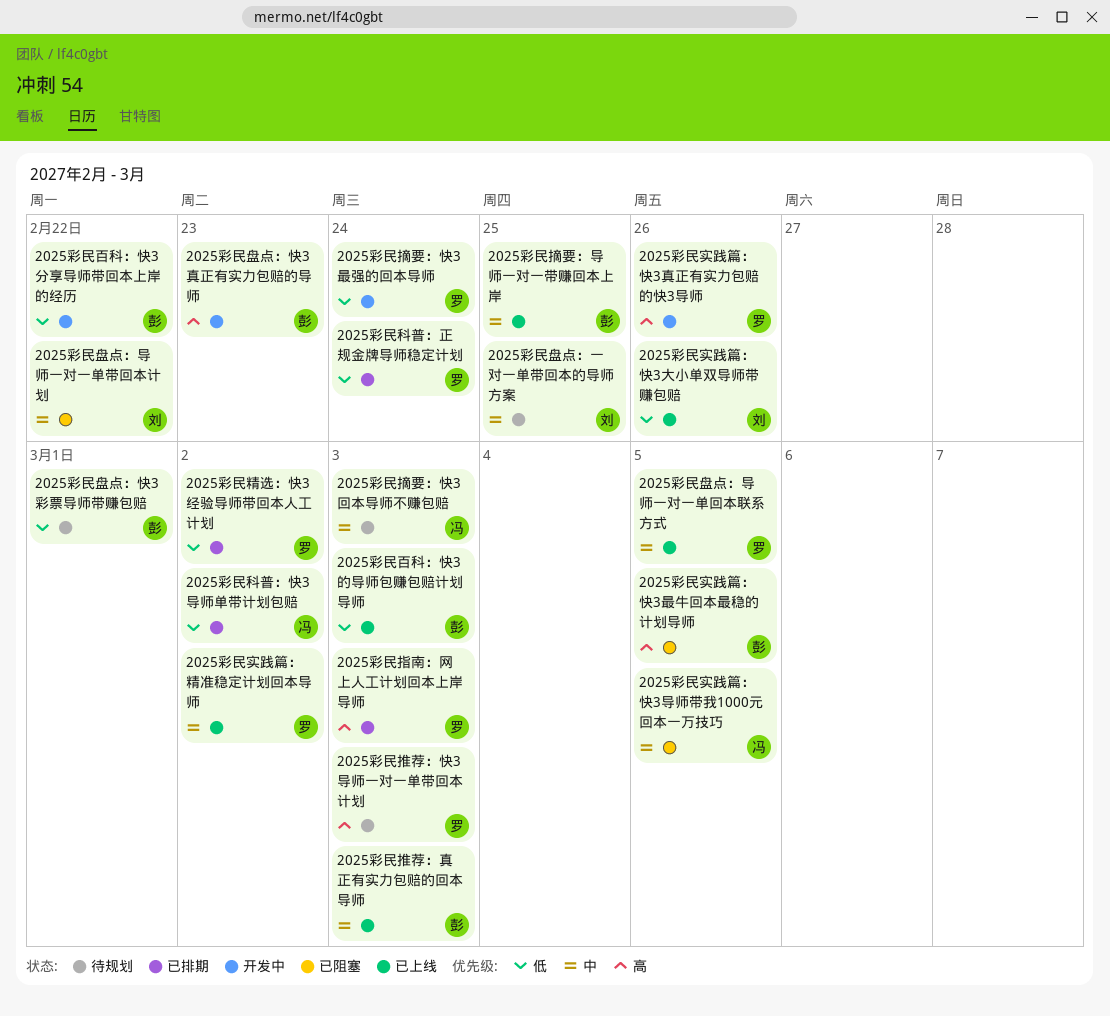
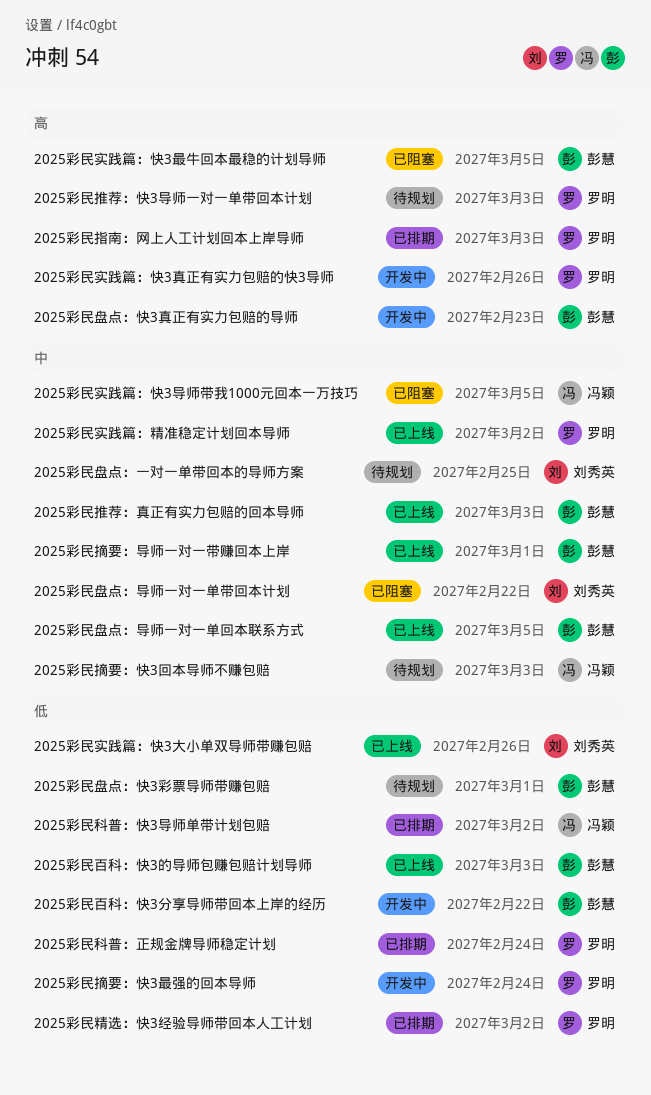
2025彩民摘要：导师一对一带赚回本上岸, due: Feb 25 -> Mar 1
2025彩民盘点：导师一对一单回本联系方式, owner: 罗明 -> 彭慧

